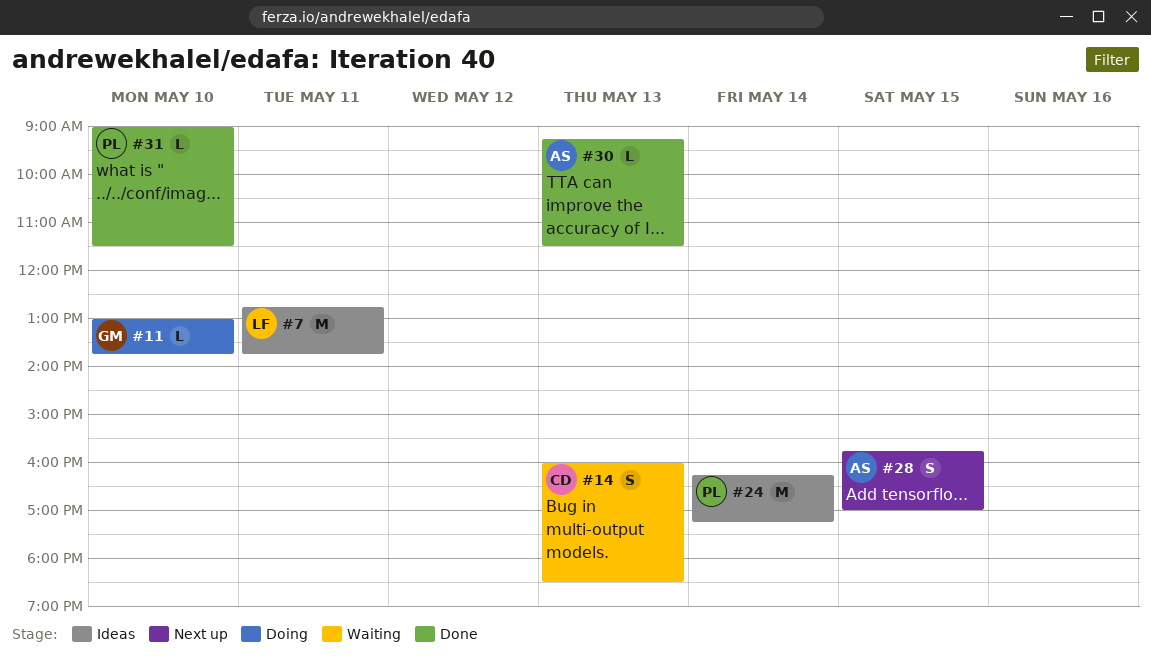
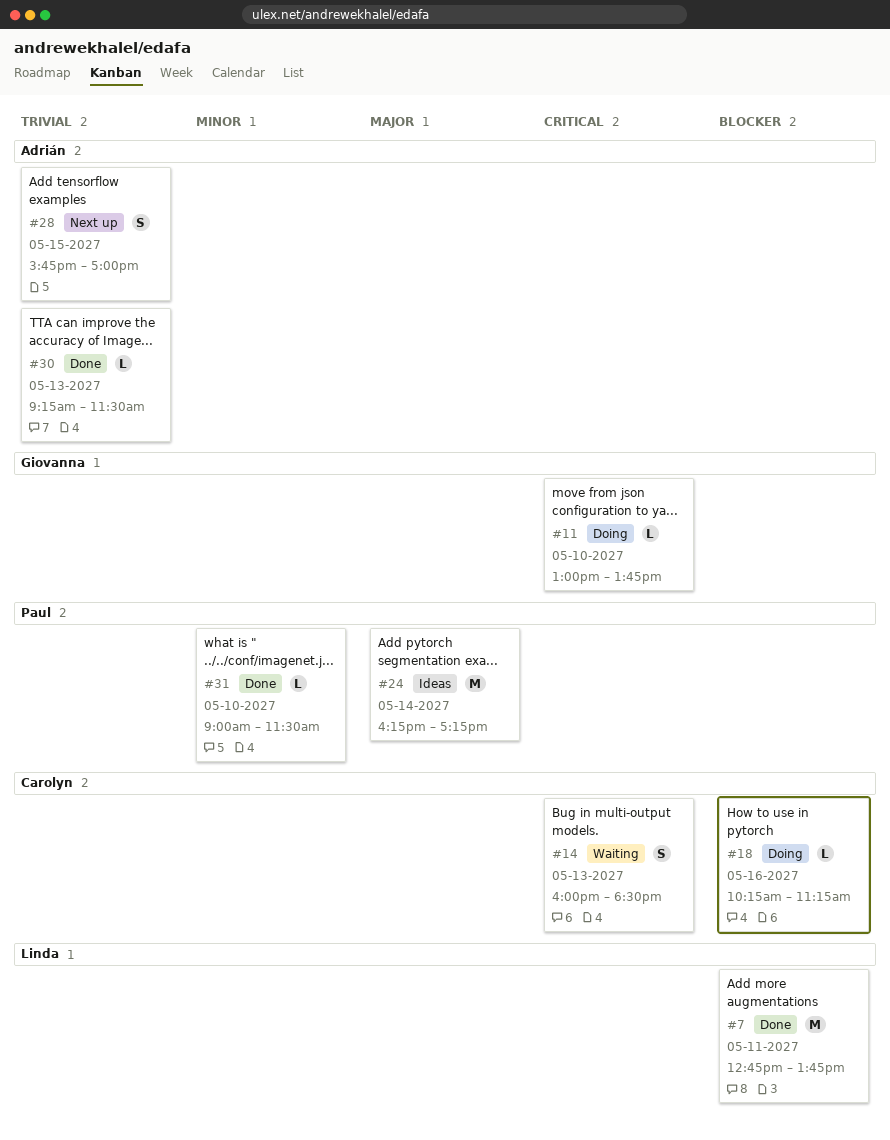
#7, status: Ideas -> Done
#18: none -> present

